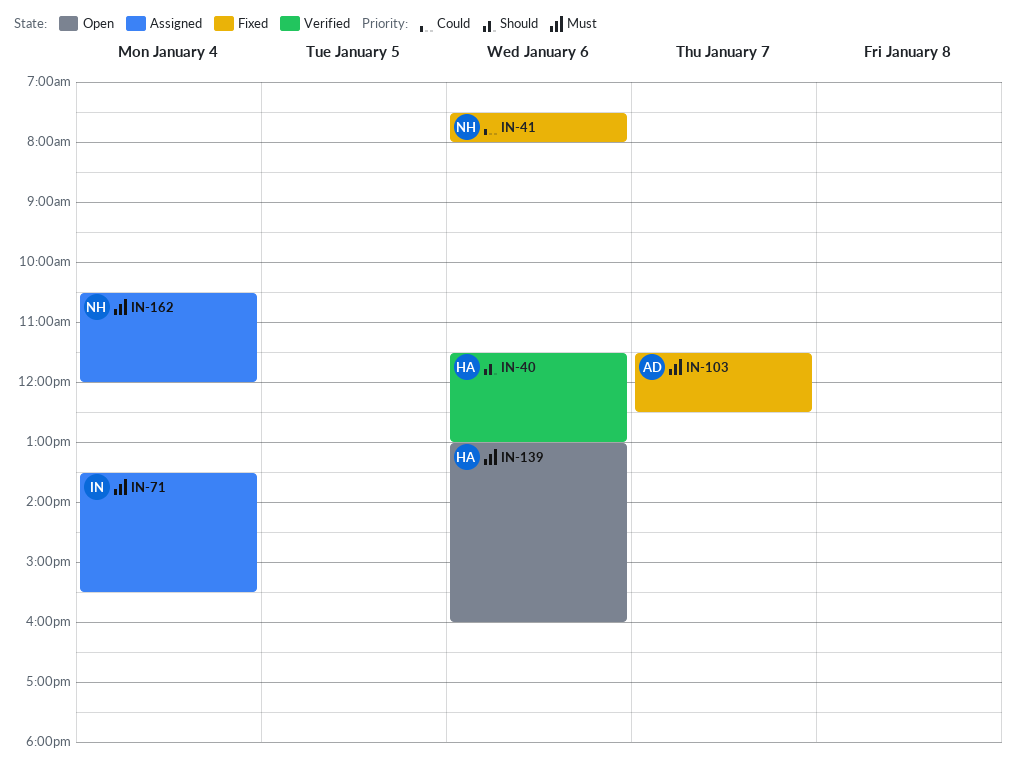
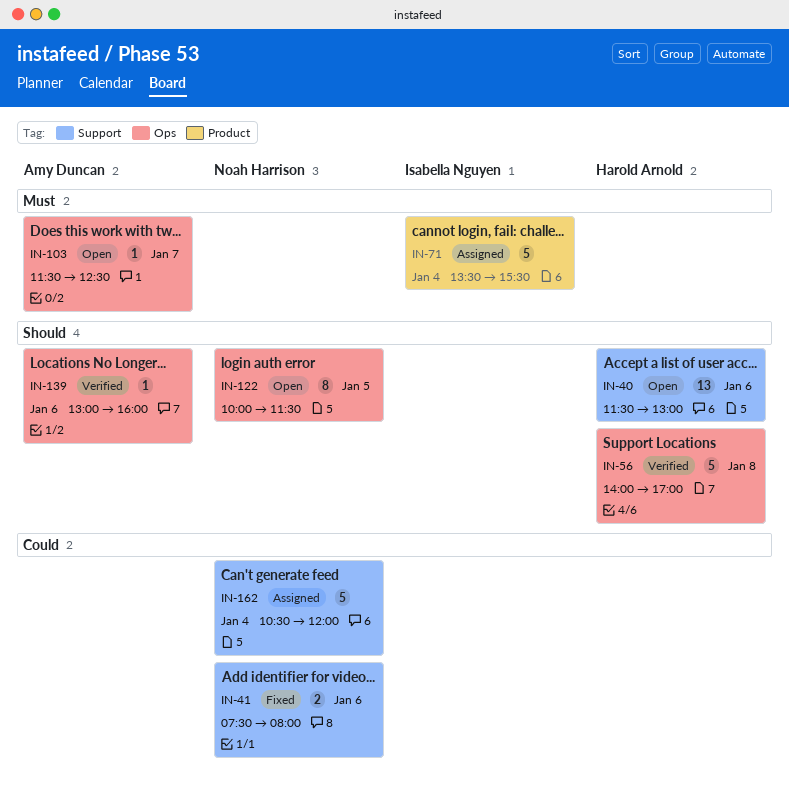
IN-40, status: Verified -> Open
IN-56: none -> present
IN-103, status: Fixed -> Open
IN-122: none -> present
IN-139, status: Open -> Verified
IN-139, owner: Harold Arnold -> Amy Duncan
IN-139, priority: Must -> Should
IN-162, priority: Must -> Could

